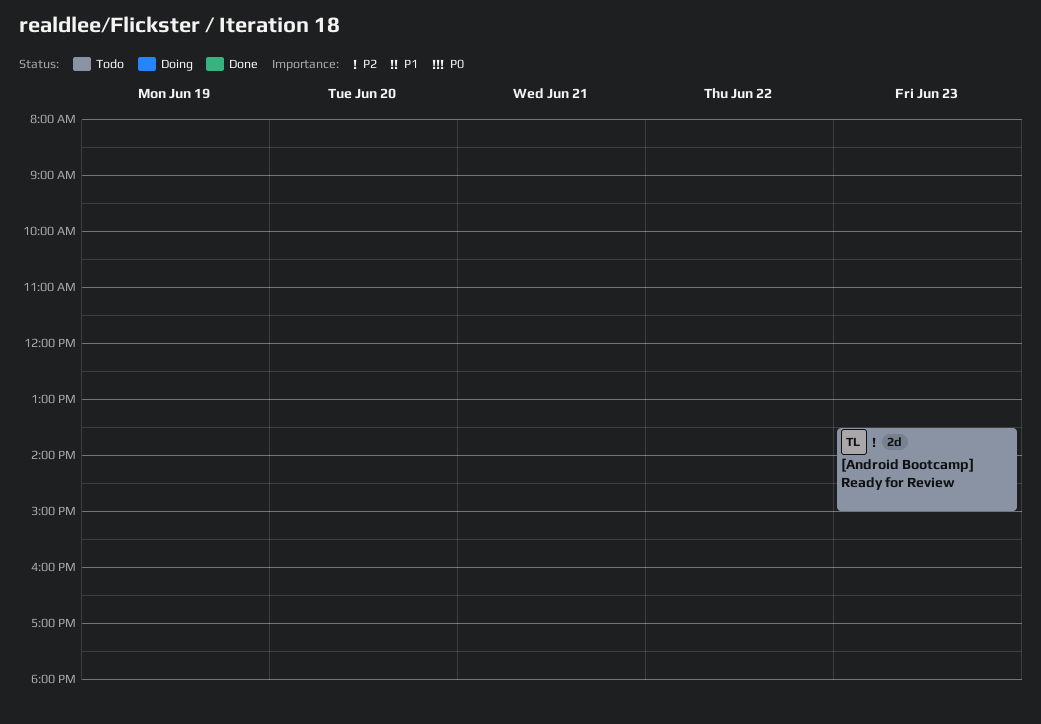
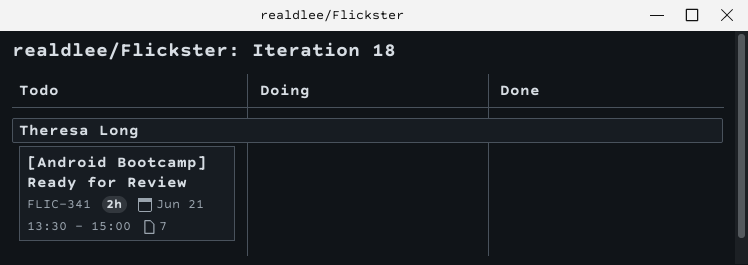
[Android Bootcamp] Ready for Review, estimate: 2d -> 2h
[Android Bootcamp] Ready for Review, day: Jun 23 -> Jun 21

